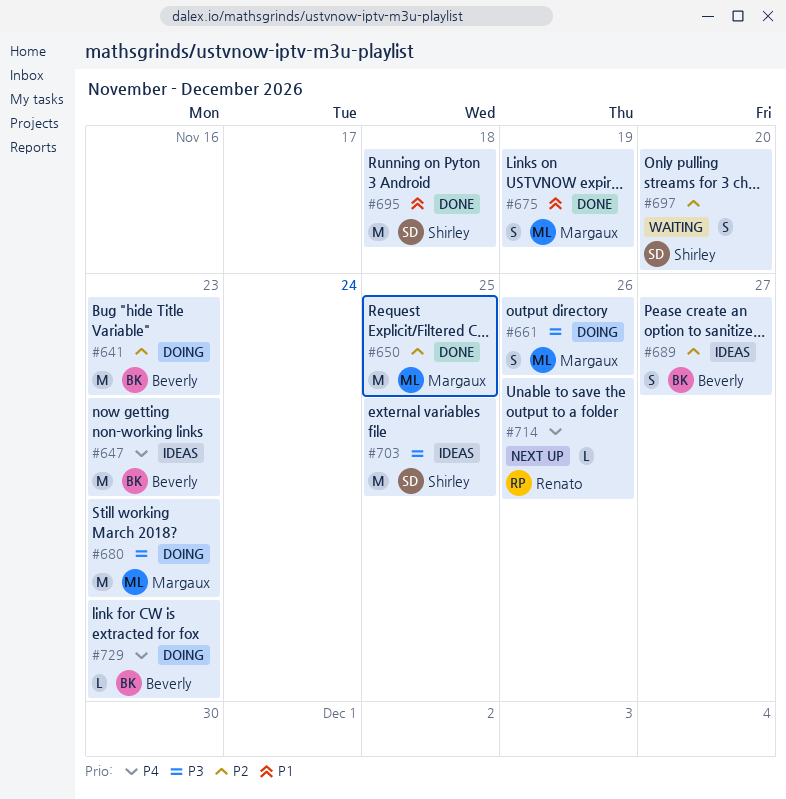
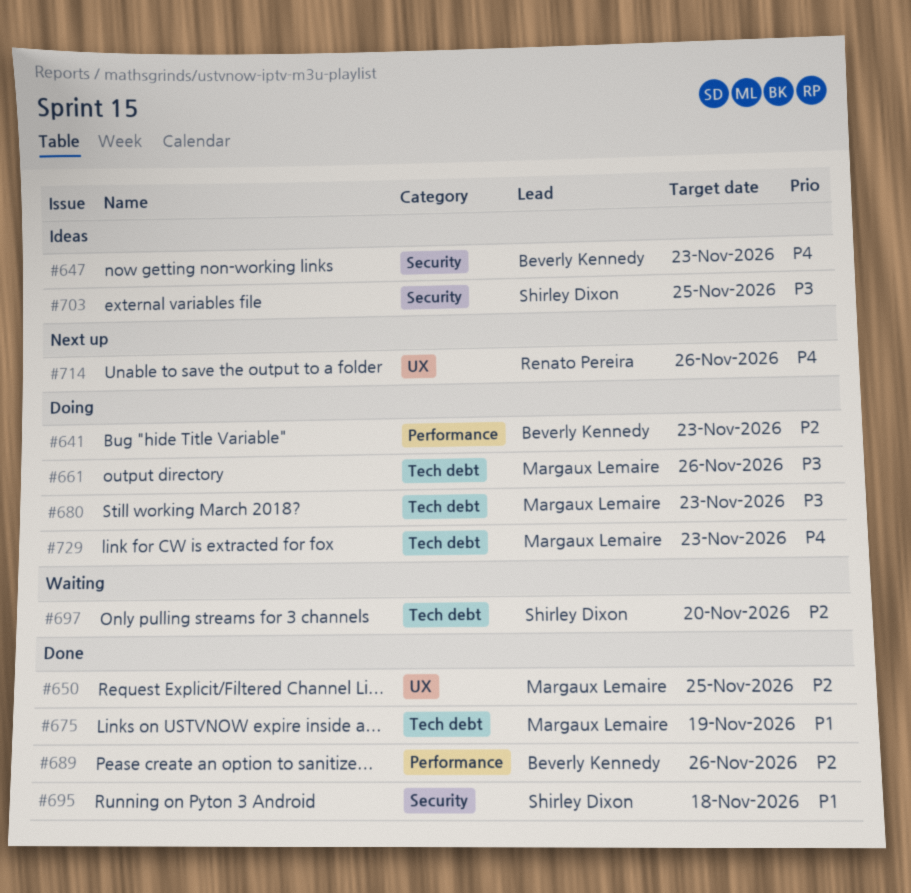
#689, status: Ideas -> Done
#689, due: Nov 27 -> Nov 26
#729, owner: Beverly Kennedy -> Margaux Lemaire

